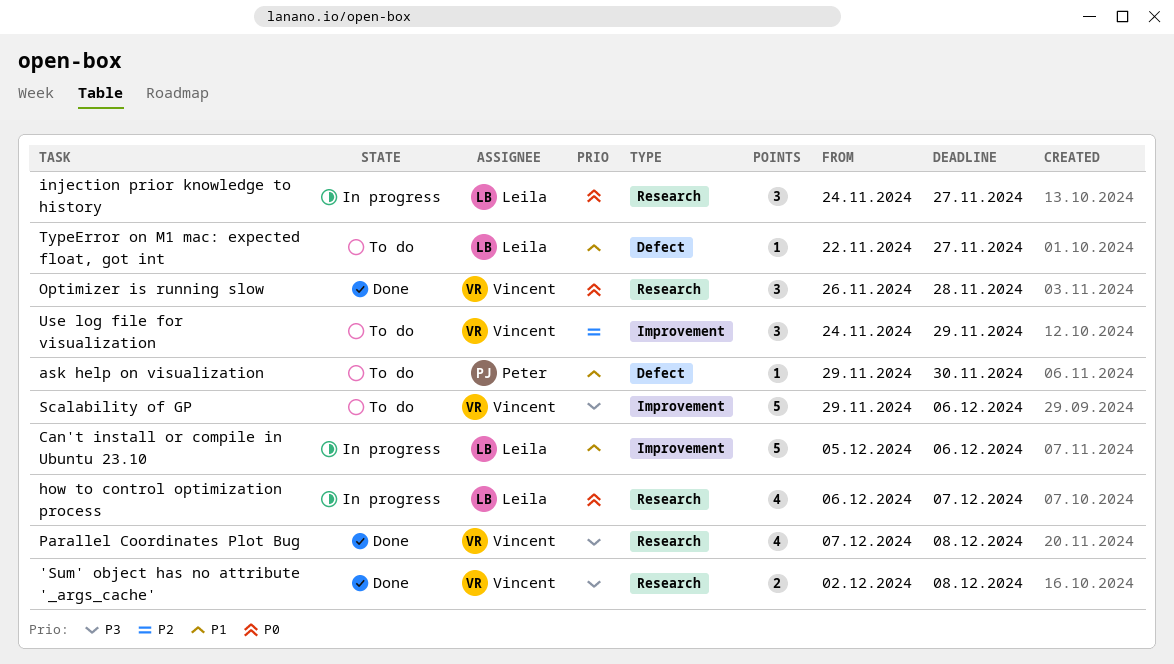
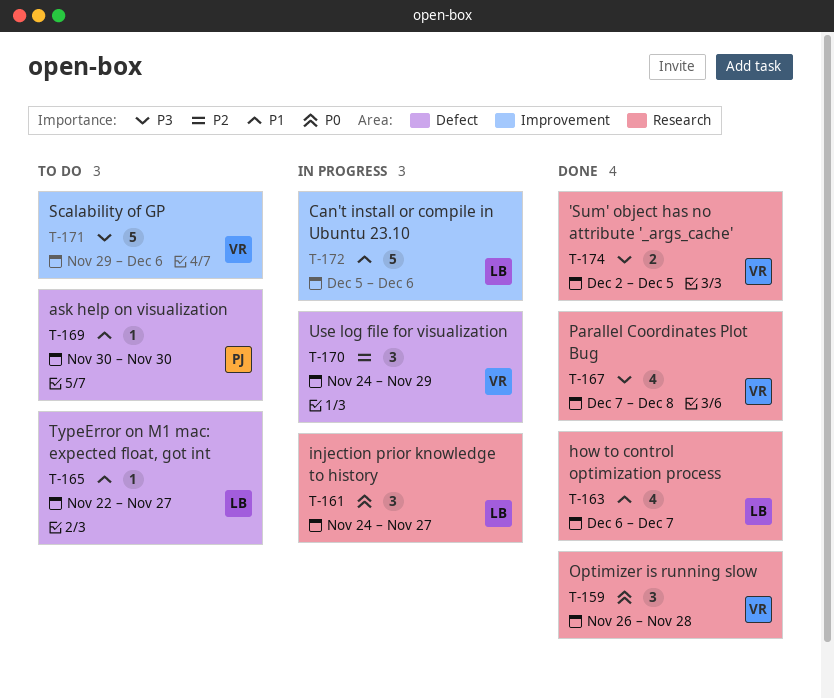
'Sum' object has no attribute '_args_cache', due: Dec 8 -> Dec 5
ask help on visualization, start: Nov 29 -> Nov 30
how to control optimization process, status: In progress -> Done
how to control optimization process, priority: P0 -> P1
Use log file for visualization, status: To do -> In progress
Use log file for visualization, label: Improvement -> Defect

